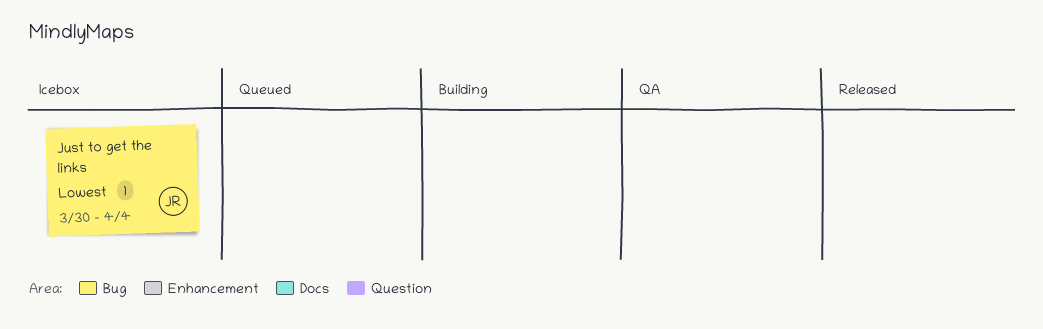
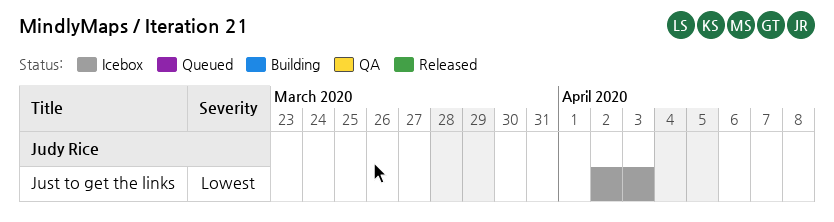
Just to get the links, start: Mar 30 -> Apr 2
Just to get the links, due: Apr 4 -> Apr 3

